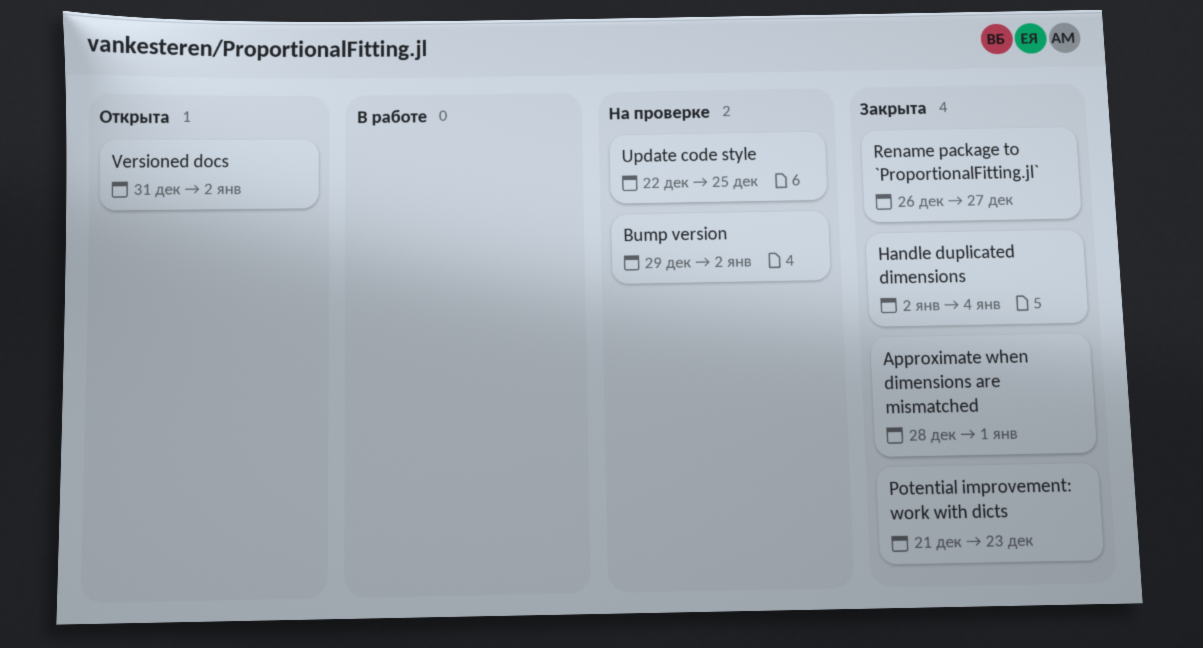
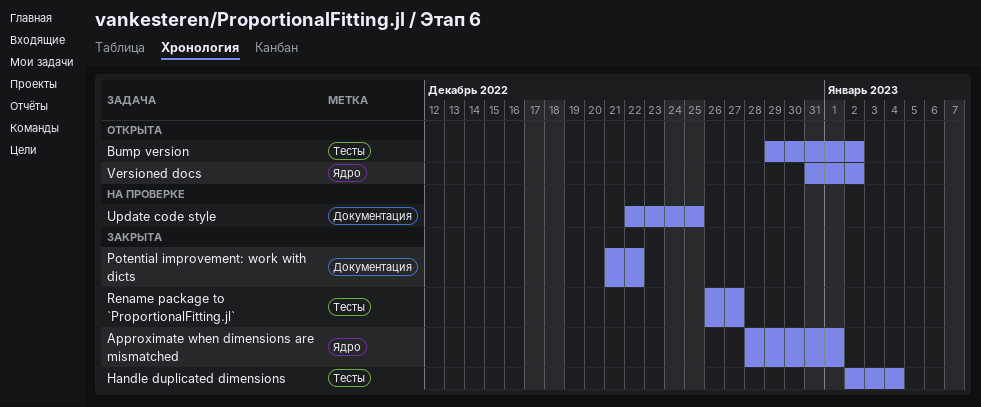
Bump version, status: На проверке -> Открыта
Potential improvement: work with dicts, due: Dec 23 -> Dec 22

